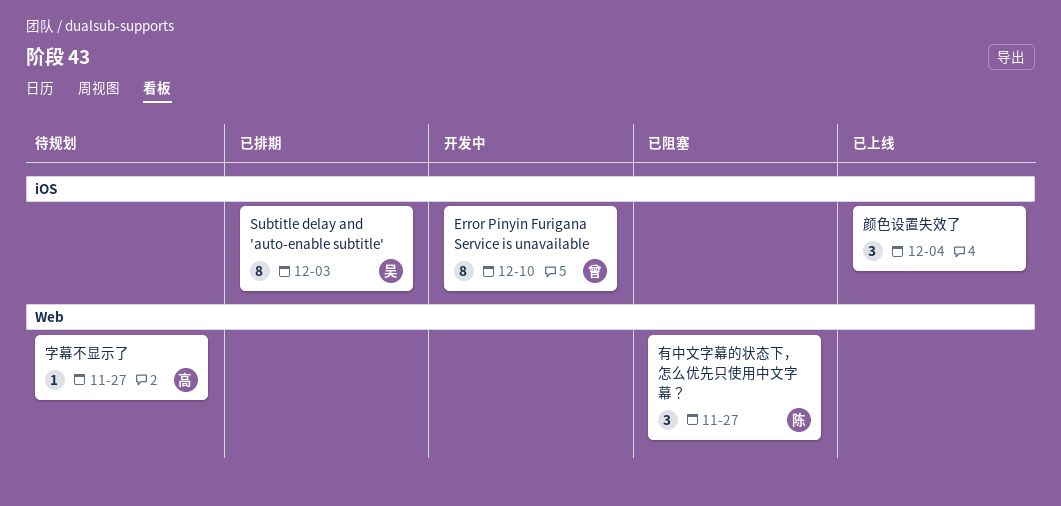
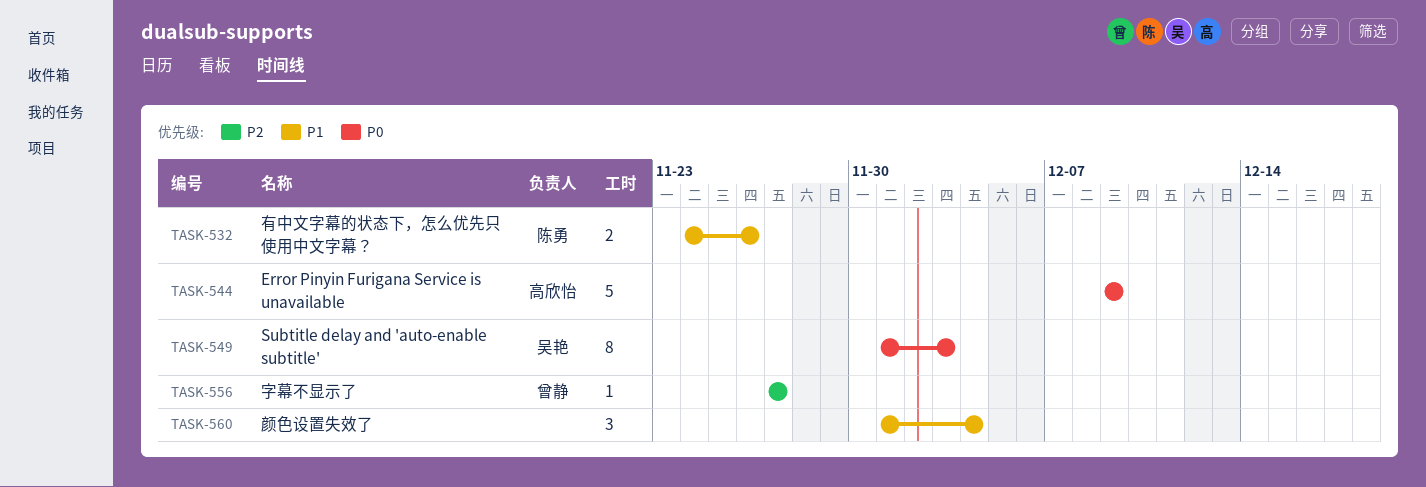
Error Pinyin Furigana Service is unavailable, owner: 曾静 -> 高欣怡
Error Pinyin Furigana Service is unavailable, estimate: 8 -> 5
Error Pinyin Furigana Service is unavailable, due: Dec 10 -> Dec 9
字幕不显示了, owner: 高欣怡 -> 曾静
有中文字幕的状态下，怎么优先只使用中文字幕？, estimate: 3 -> 2
有中文字幕的状态下，怎么优先只使用中文字幕？, due: Nov 27 -> Nov 26

